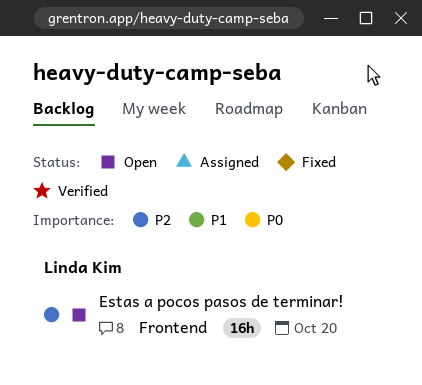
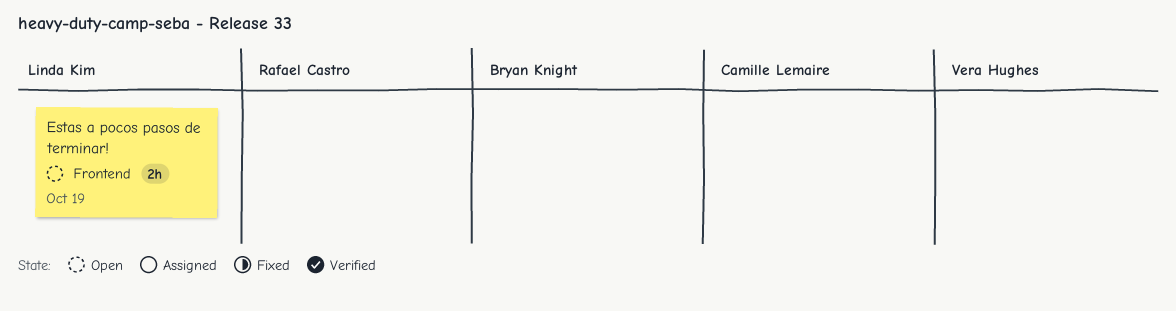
Estas a pocos pasos de terminar!, estimate: 16h -> 2h
Estas a pocos pasos de terminar!, due: Oct 20 -> Oct 19

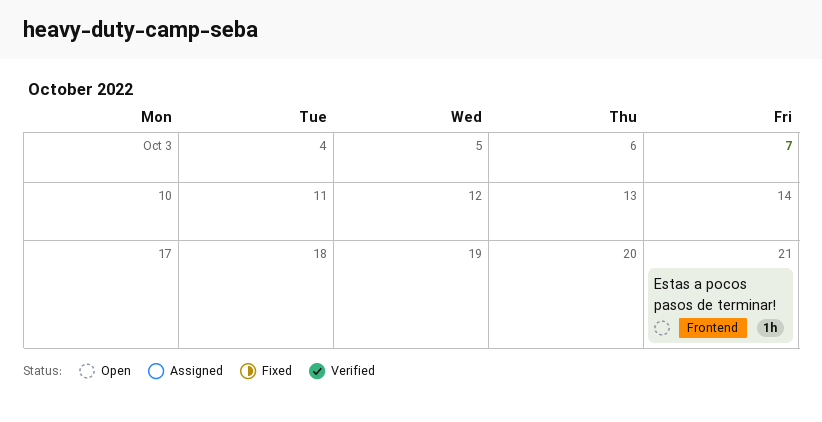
Estas a pocos pasos de terminar!, estimate: 2h -> 1h
Estas a pocos pasos de terminar!, due: Oct 19 -> Oct 21

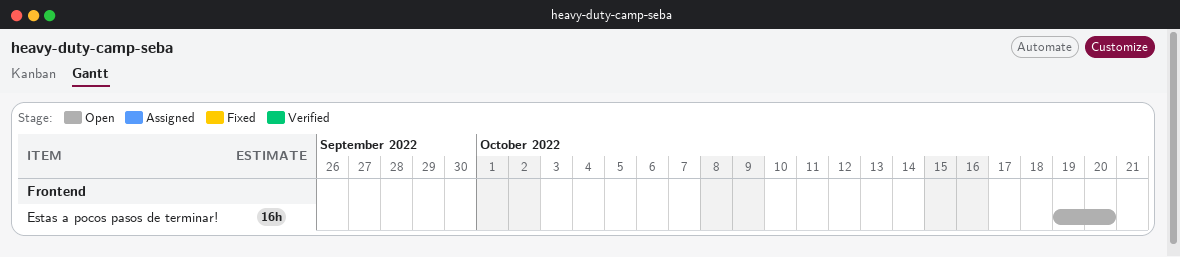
Estas a pocos pasos de terminar!, estimate: 1h -> 16h
Estas a pocos pasos de terminar!, due: Oct 21 -> Oct 20

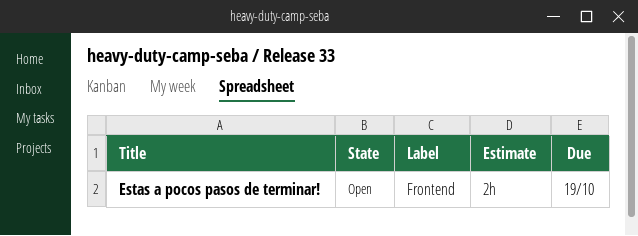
Estas a pocos pasos de terminar!, estimate: 16h -> 2h
Estas a pocos pasos de terminar!, due: Oct 20 -> Oct 19

